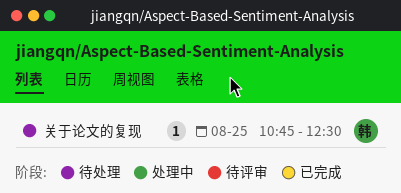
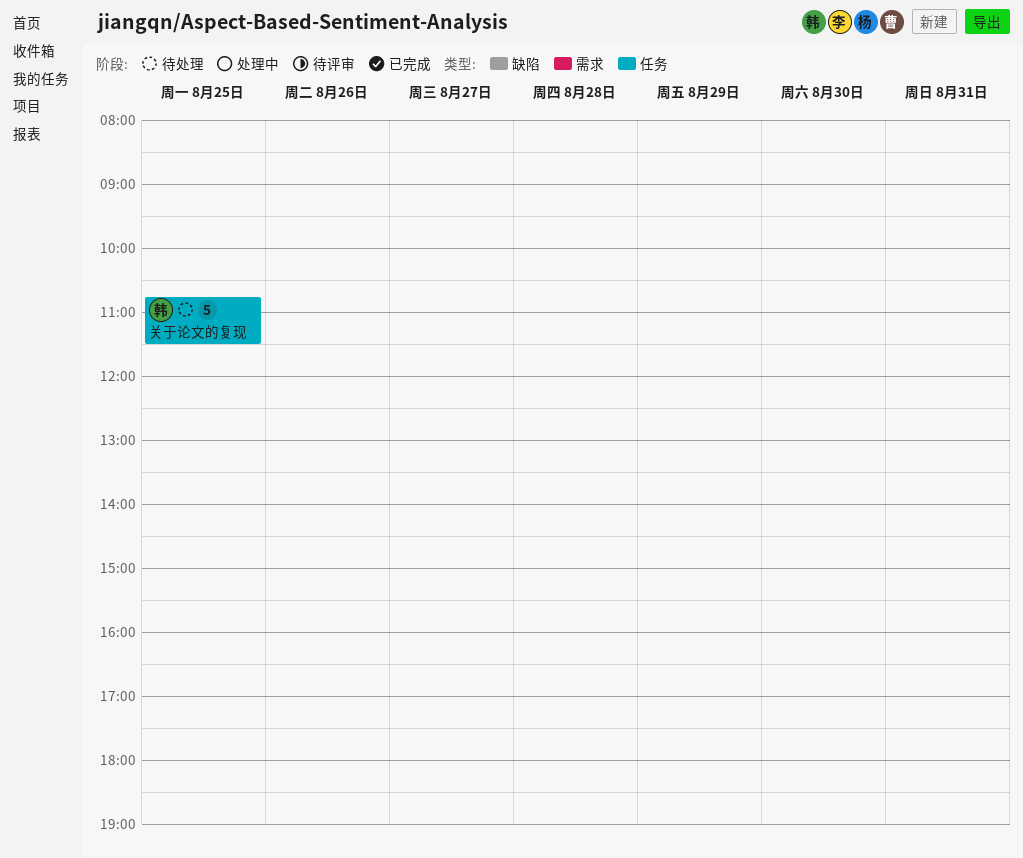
关于论文的复现, estimate: 1 -> 5
关于论文的复现, ends: 12:30 -> 11:30

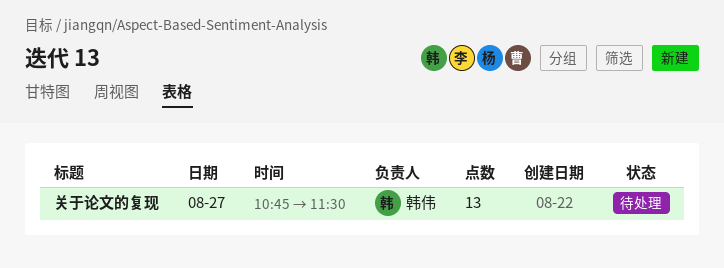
关于论文的复现, estimate: 5 -> 13
关于论文的复现, day: Aug 25 -> Aug 27

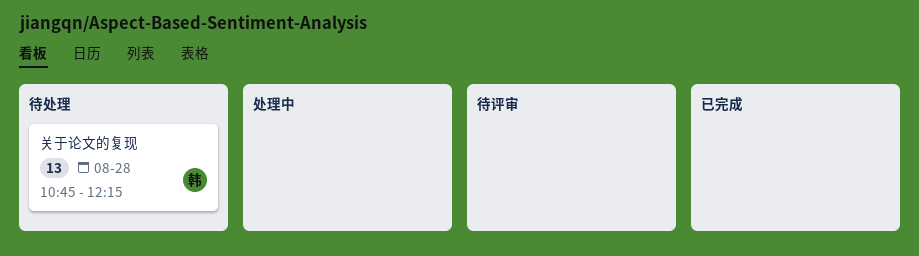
关于论文的复现, day: Aug 27 -> Aug 28
关于论文的复现, ends: 11:30 -> 12:15

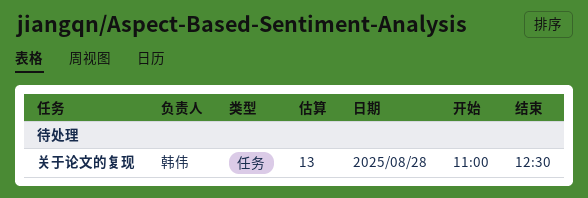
关于论文的复现, begins: 10:45 -> 11:00
关于论文的复现, ends: 12:15 -> 12:30

